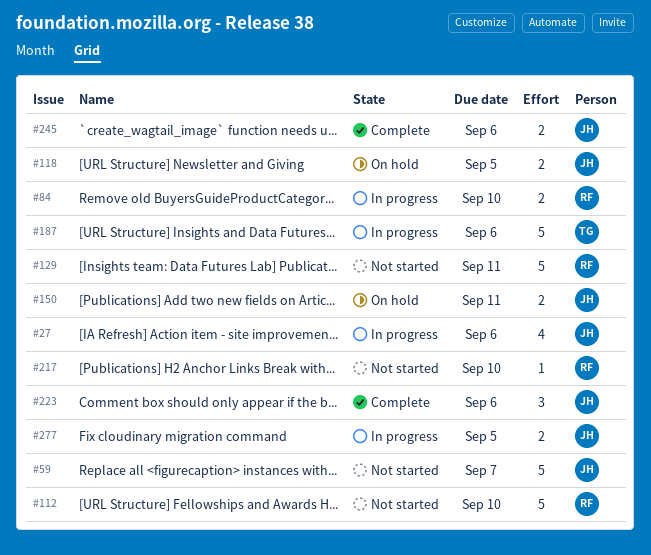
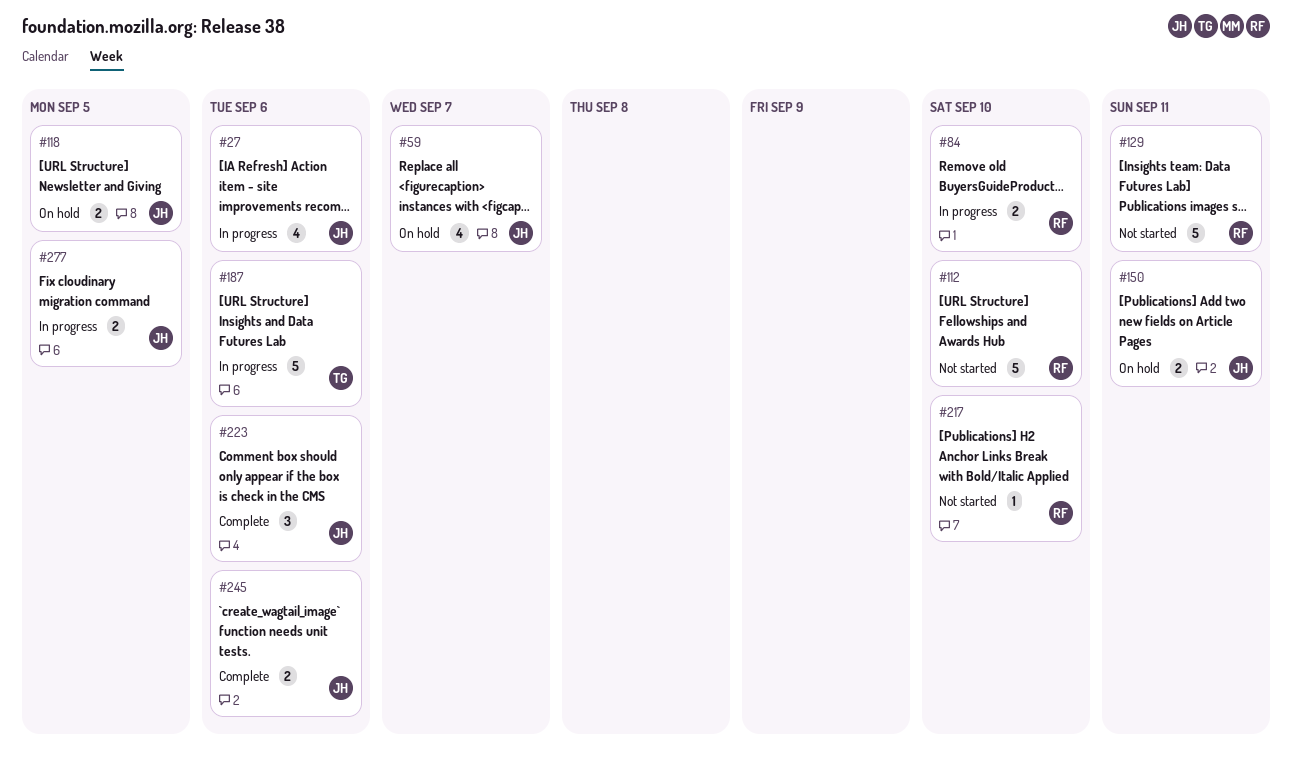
#59, status: Not started -> On hold
#59, estimate: 5 -> 4

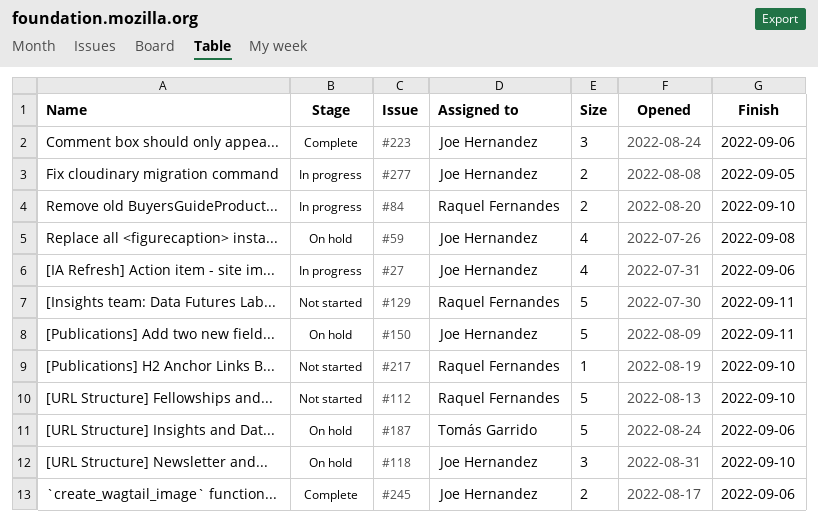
#59, due: Sep 7 -> Sep 8
#118, estimate: 2 -> 3
#118, due: Sep 5 -> Sep 10
#150, estimate: 2 -> 5
#187, status: In progress -> On hold

